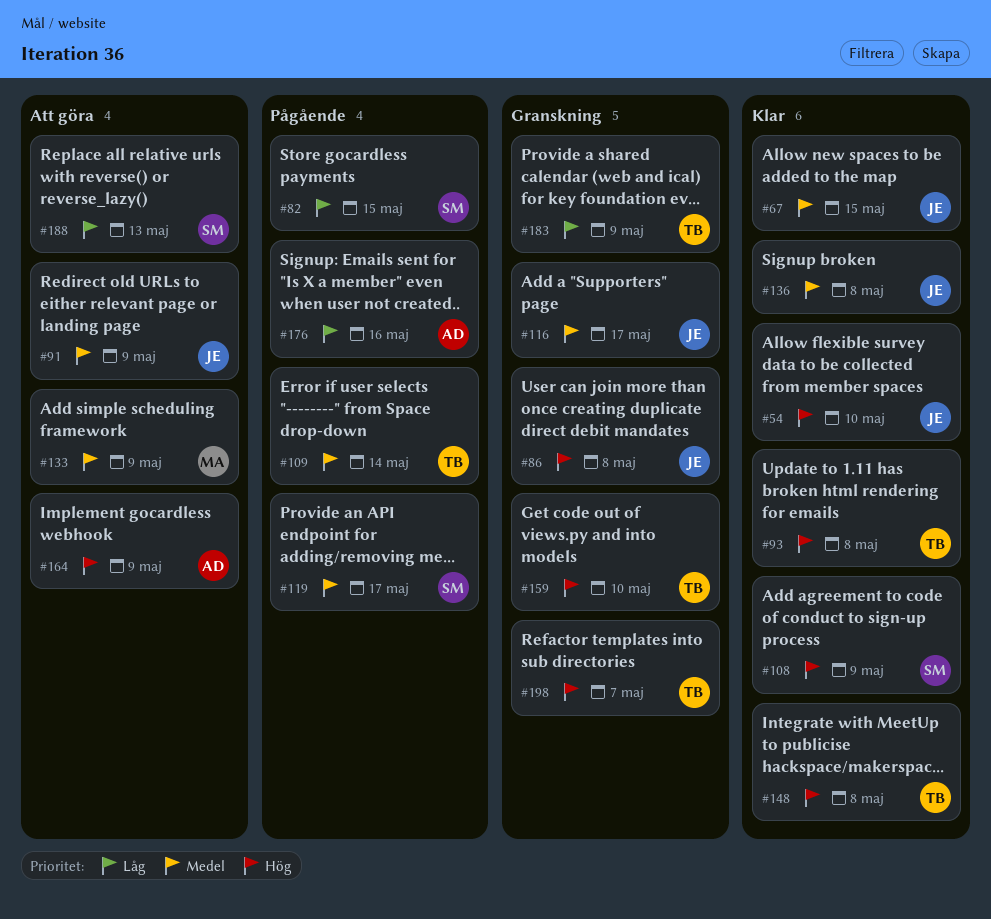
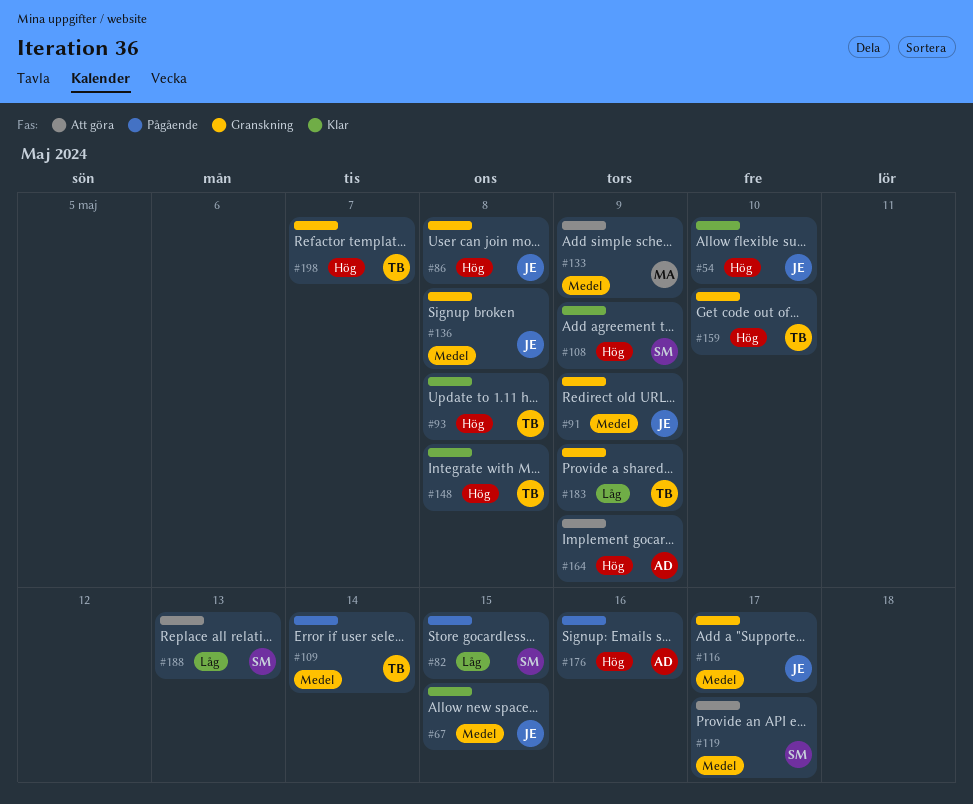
#91, status: Att göra -> Granskning
#119, status: Pågående -> Att göra
#136, status: Klar -> Granskning
#176, priority: Låg -> Hög

